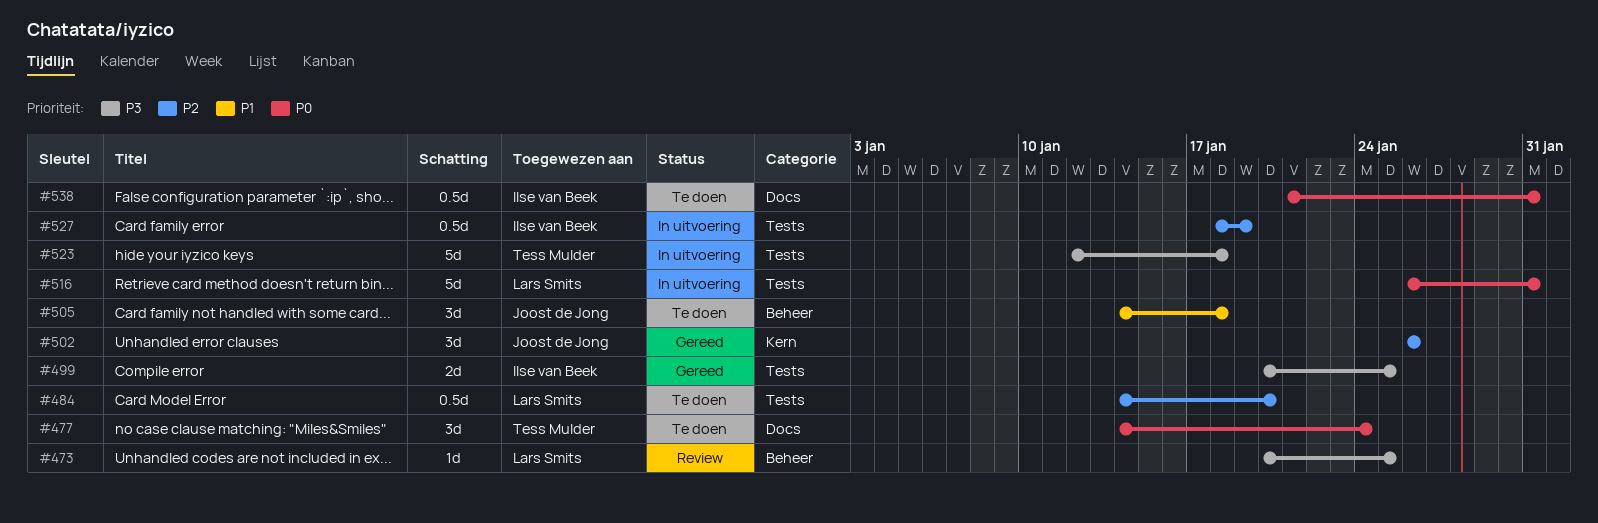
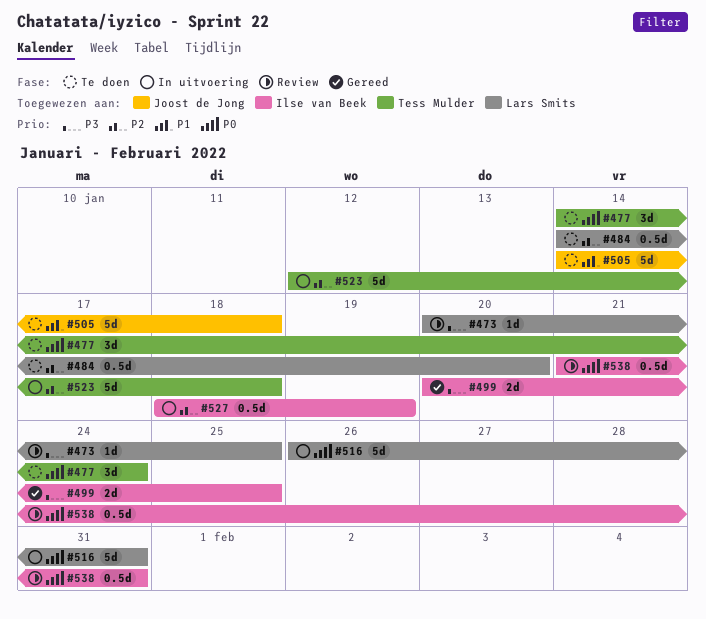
#502: present -> none
#505, estimate: 3d -> 5d
#523, priority: P3 -> P2
#538, status: Te doen -> Review

